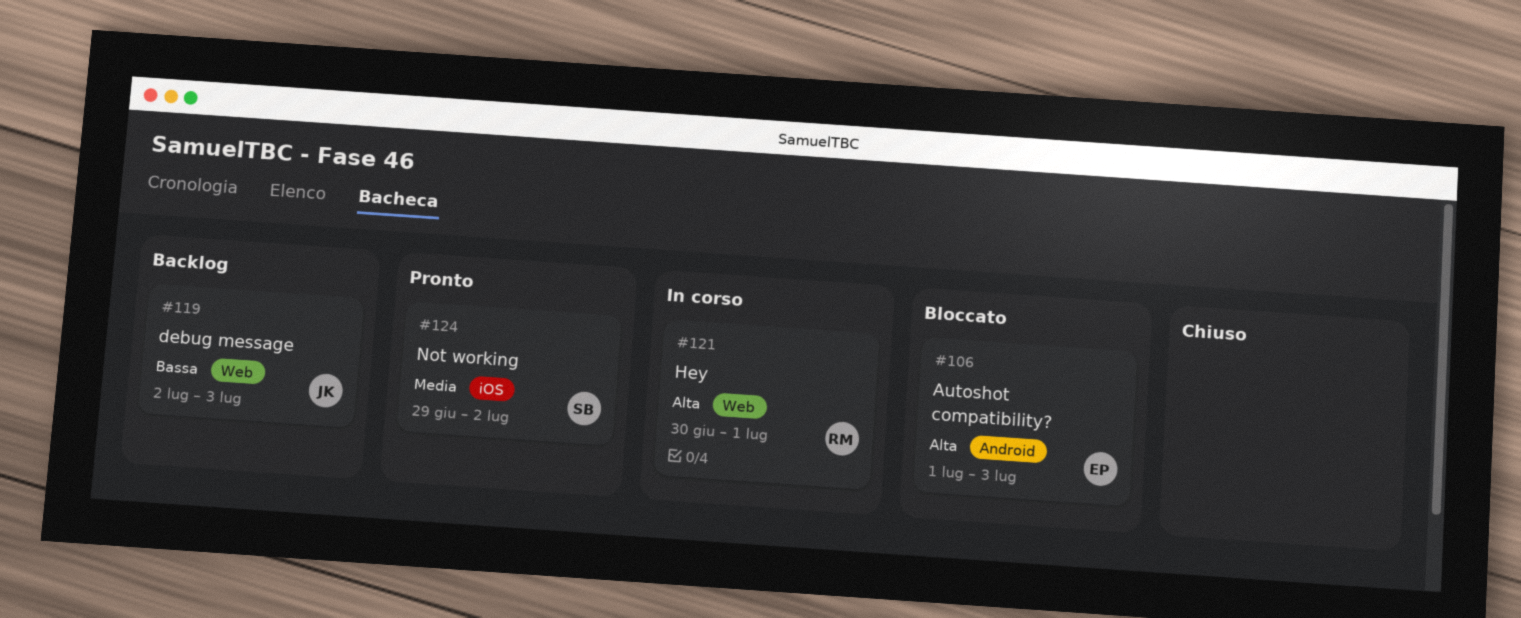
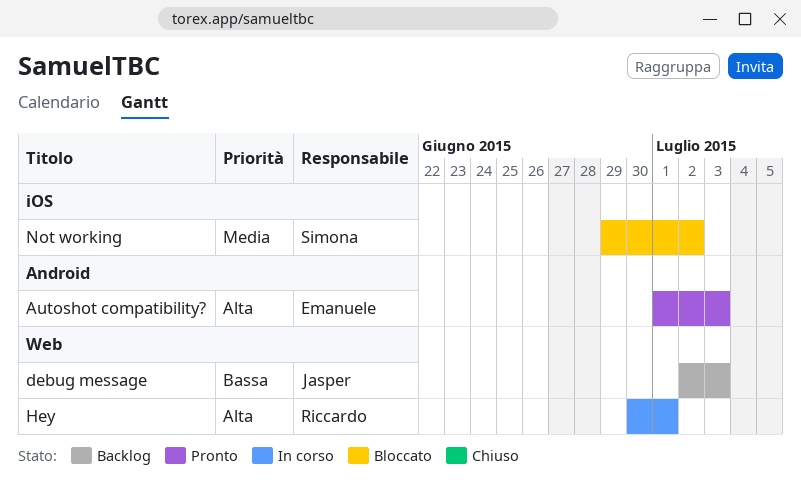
Autoshot compatibility?, status: Bloccato -> Pronto
Not working, status: Pronto -> Bloccato

